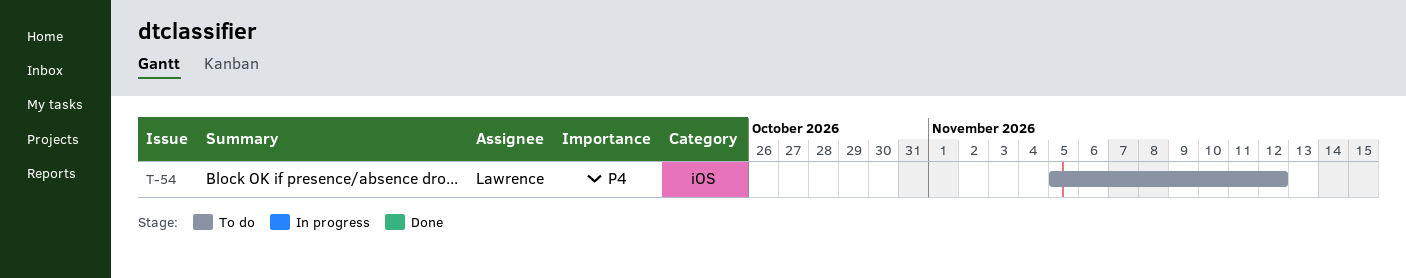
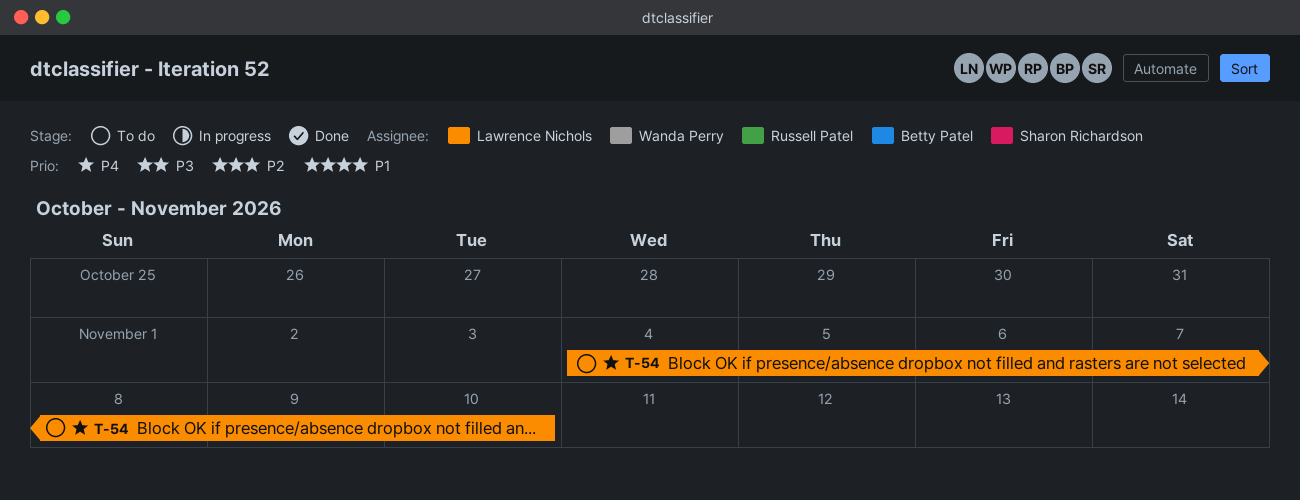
T-54, start: Nov 5 -> Nov 4
T-54, due: Nov 12 -> Nov 10

